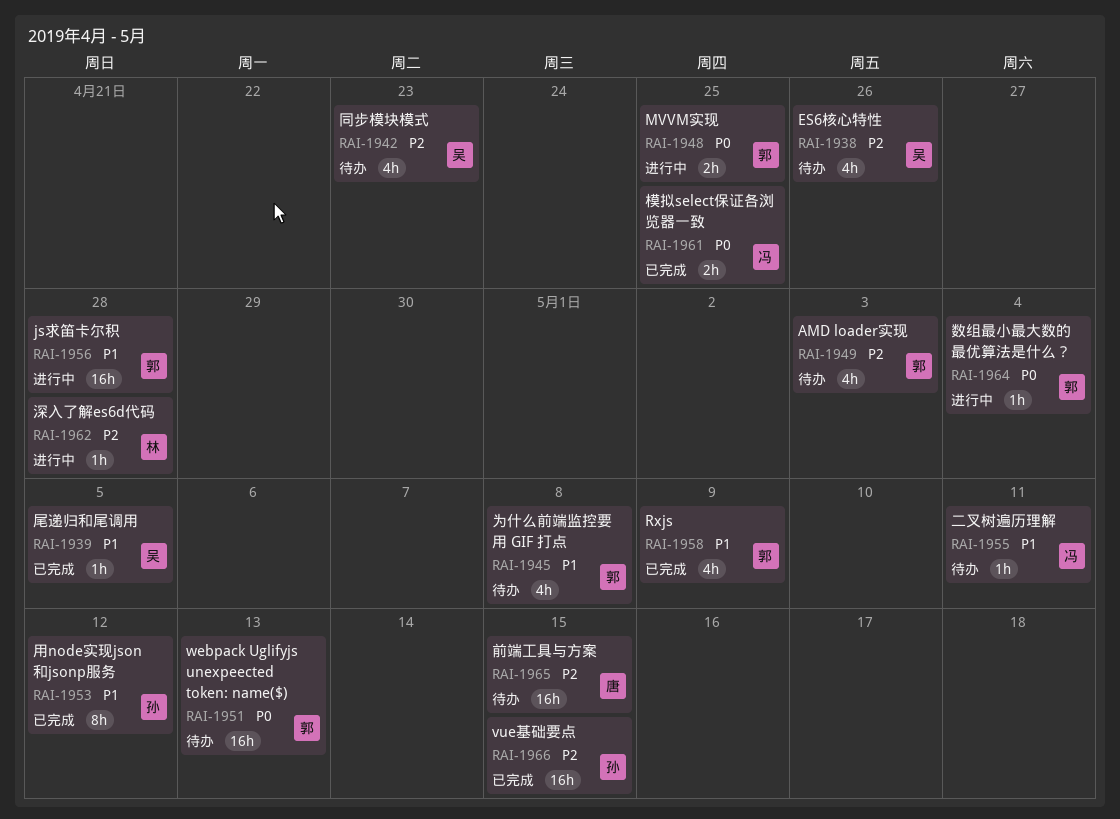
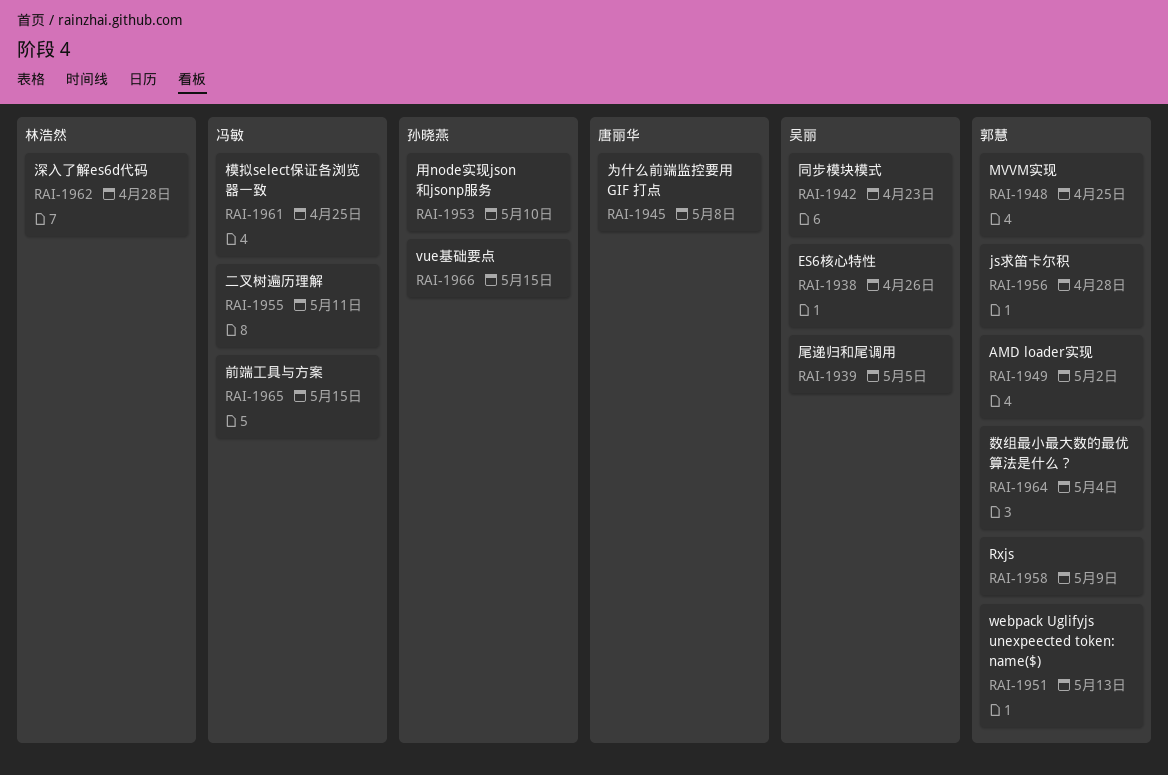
RAI-1945, owner: 郭慧 -> 唐丽华
RAI-1949, due: May 3 -> May 2
RAI-1953, due: May 12 -> May 10
RAI-1965, owner: 唐丽华 -> 冯敏

